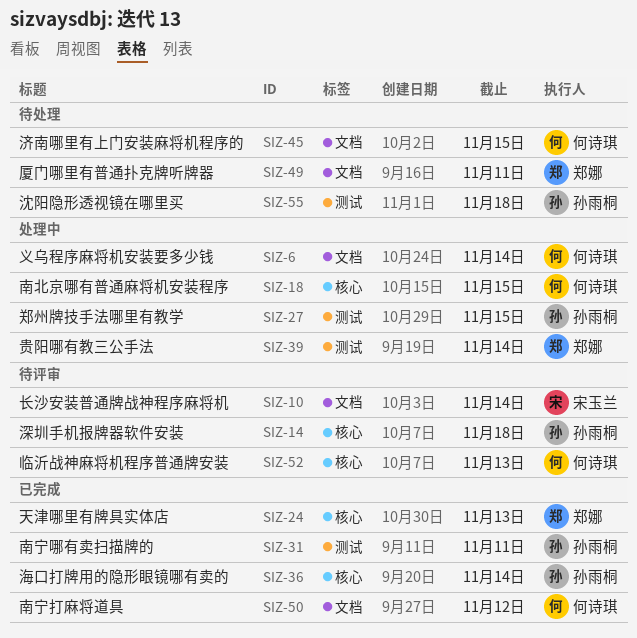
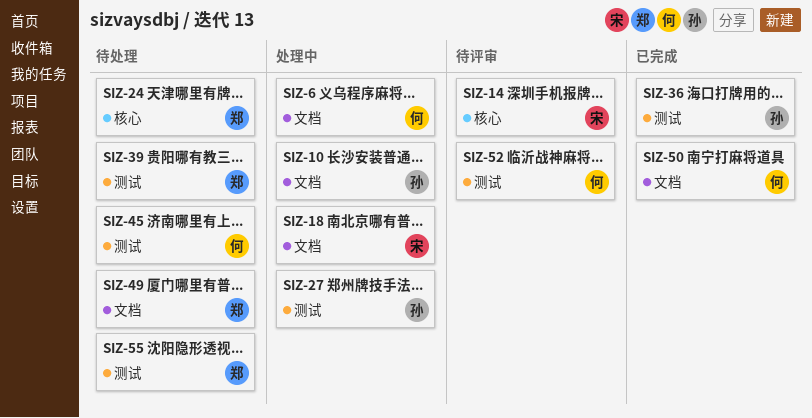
SIZ-10, status: 待评审 -> 处理中
SIZ-10, owner: 宋玉兰 -> 孙雨桐
SIZ-14, owner: 孙雨桐 -> 宋玉兰
SIZ-18, owner: 何诗琪 -> 宋玉兰
SIZ-18, label: 核心 -> 文档
SIZ-24, status: 已完成 -> 待处理
SIZ-31: present -> none
SIZ-36, label: 核心 -> 测试
SIZ-39, status: 处理中 -> 待处理
SIZ-45, label: 文档 -> 测试
SIZ-52, label: 核心 -> 测试
SIZ-55, owner: 孙雨桐 -> 郑娜

